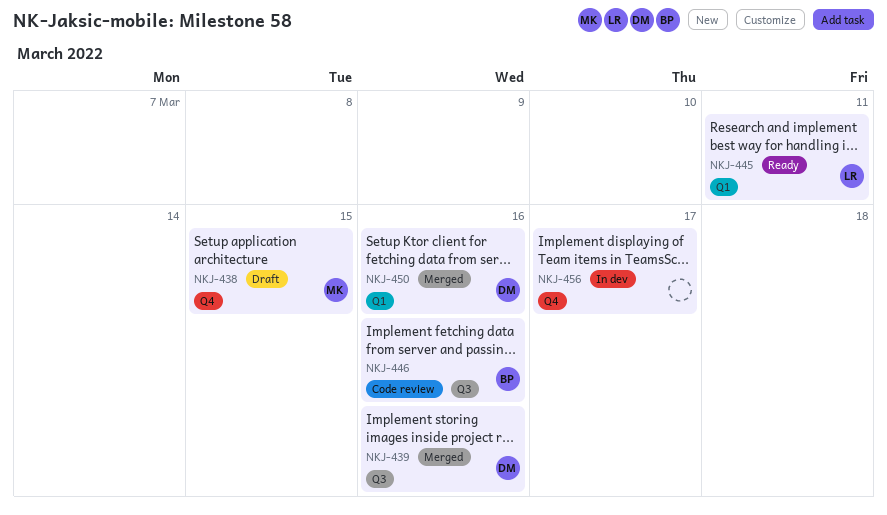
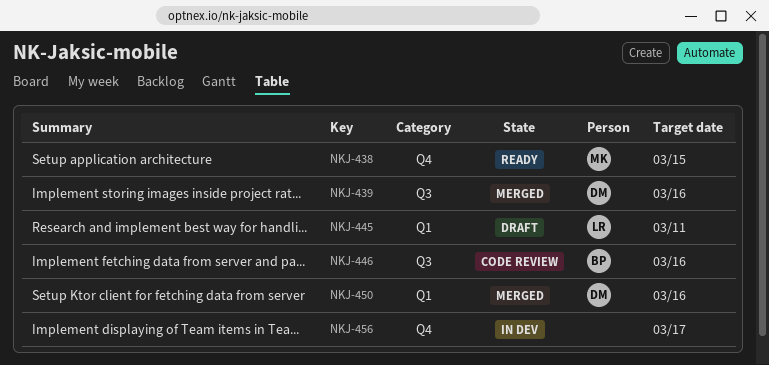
NKJ-438, status: Draft -> Ready
NKJ-445, status: Ready -> Draft

